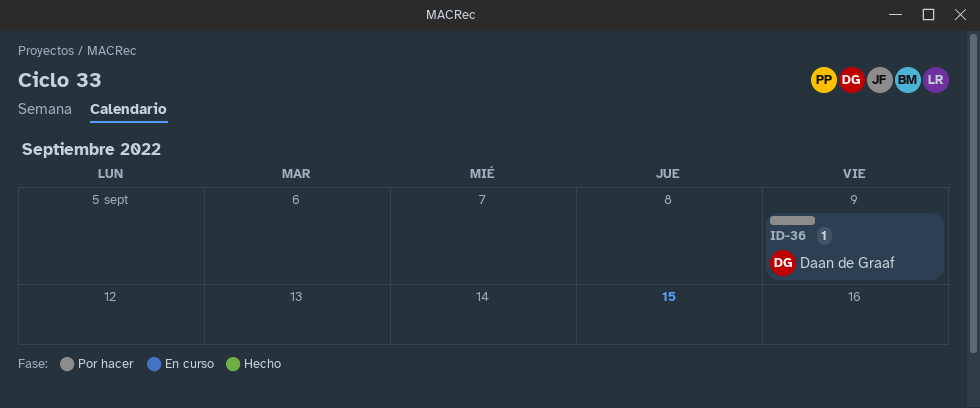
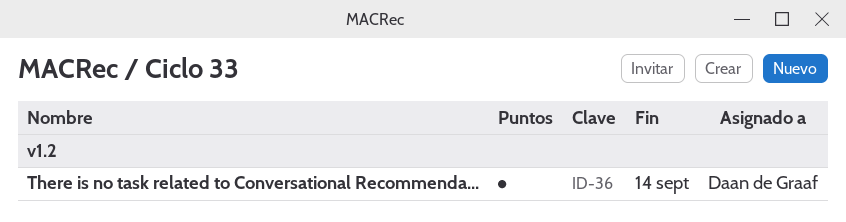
ID-36, due: Sep 9 -> Sep 14

